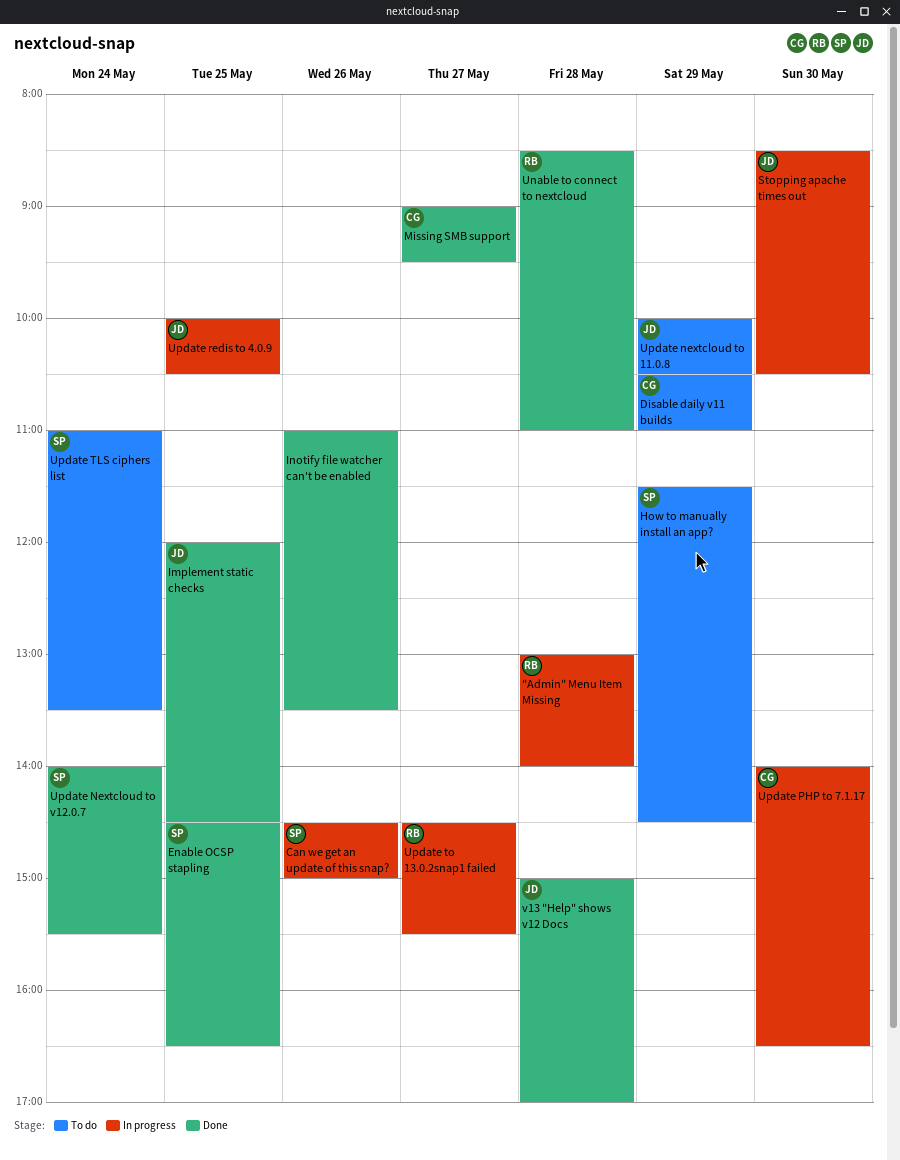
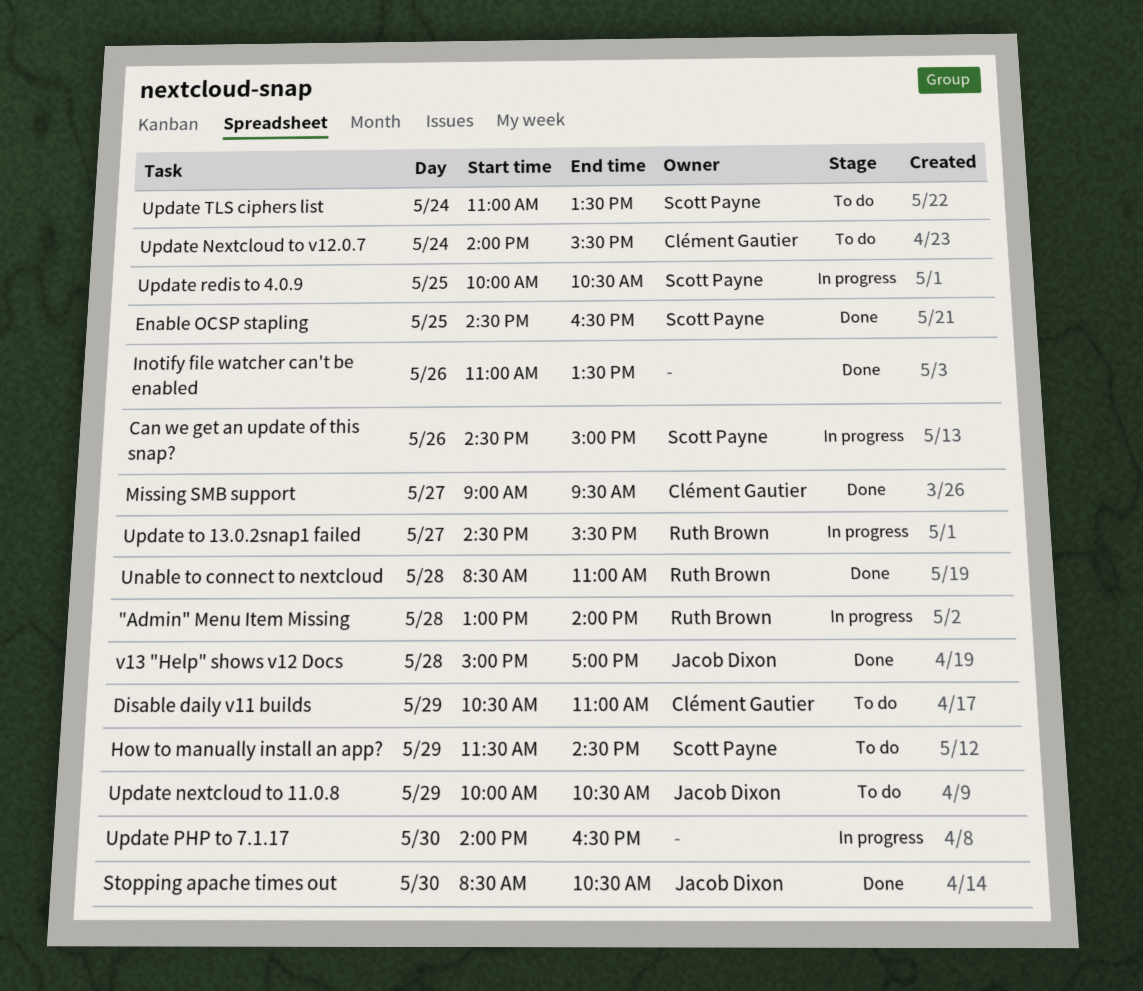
Implement static checks: present -> none
Stopping apache times out, status: In progress -> Done
Update Nextcloud to v12.0.7, status: Done -> To do
Update Nextcloud to v12.0.7, owner: Scott Payne -> Clément Gautier
Update PHP to 7.1.17, owner: Clément Gautier -> none
Update redis to 4.0.9, owner: Jacob Dixon -> Scott Payne

